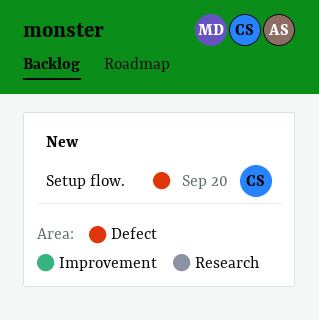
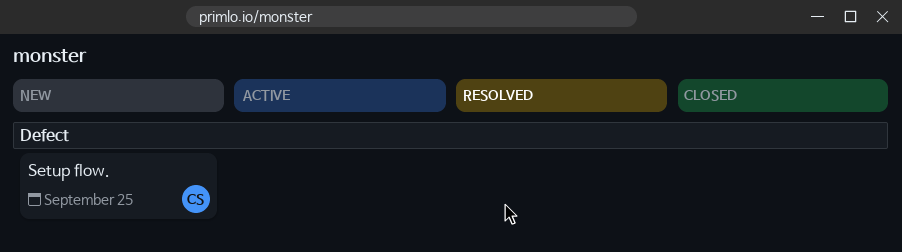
Setup flow., due: Sep 20 -> Sep 25

